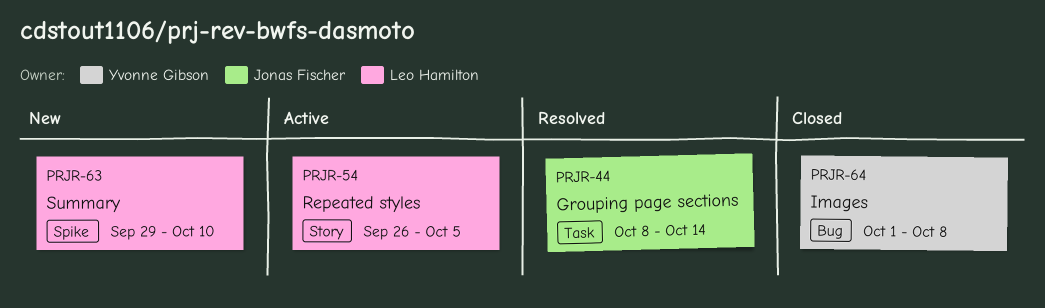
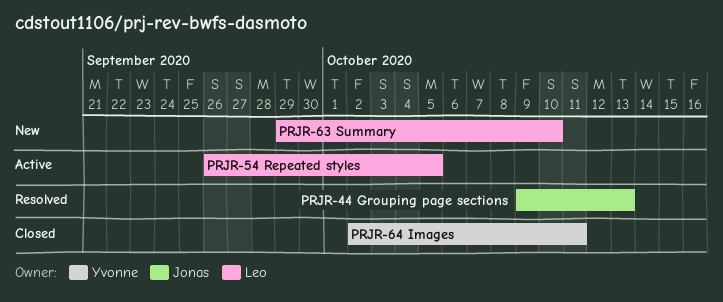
PRJR-44, start: Oct 8 -> Oct 9
PRJR-44, due: Oct 14 -> Oct 13
PRJR-64, start: Oct 1 -> Oct 2
PRJR-64, due: Oct 8 -> Oct 11

